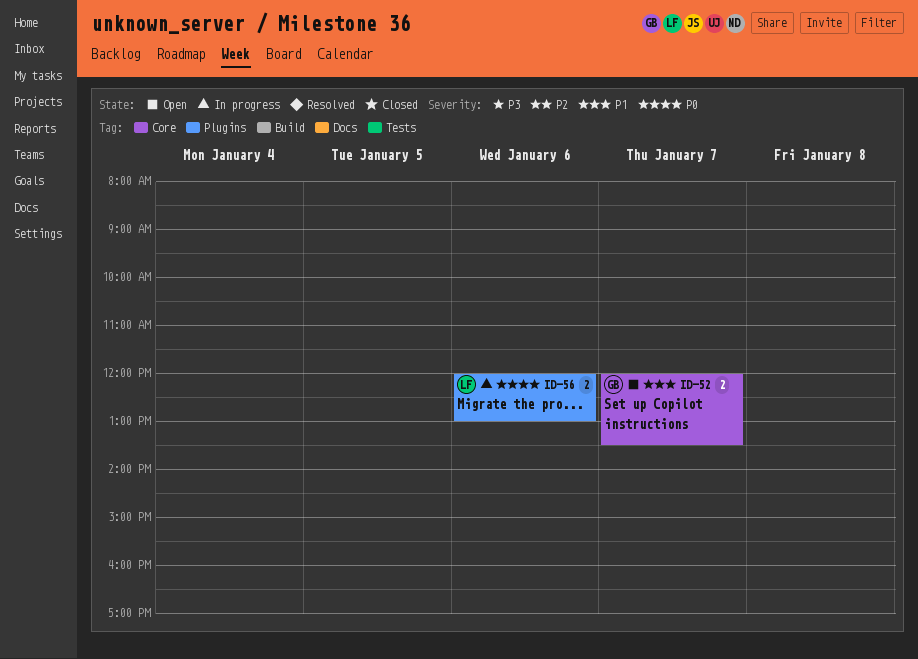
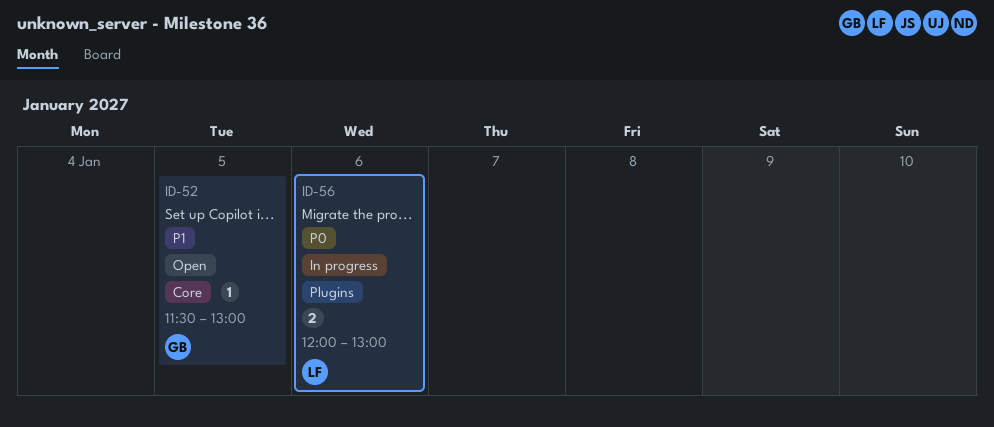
ID-52, estimate: 2 -> 1
ID-52, day: Jan 7 -> Jan 5
ID-52, begins: 12:00 -> 11:30
ID-52, ends: 13:30 -> 13:00

